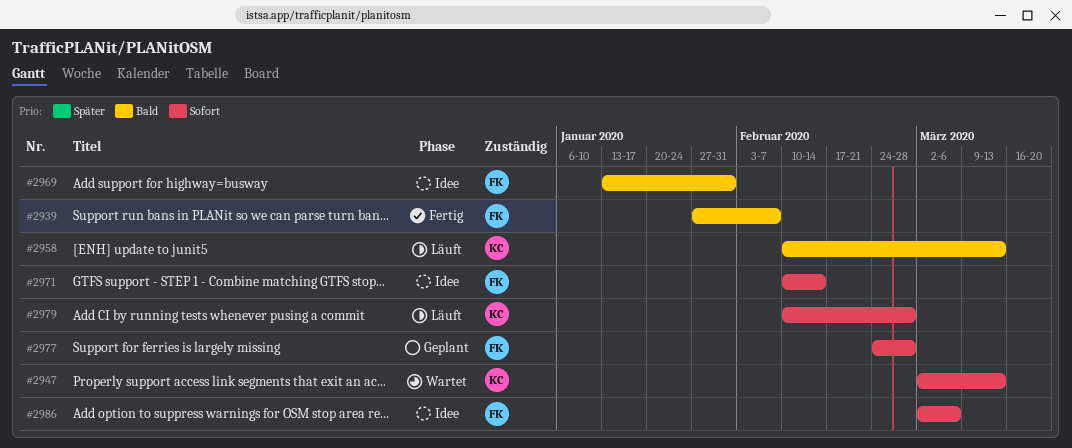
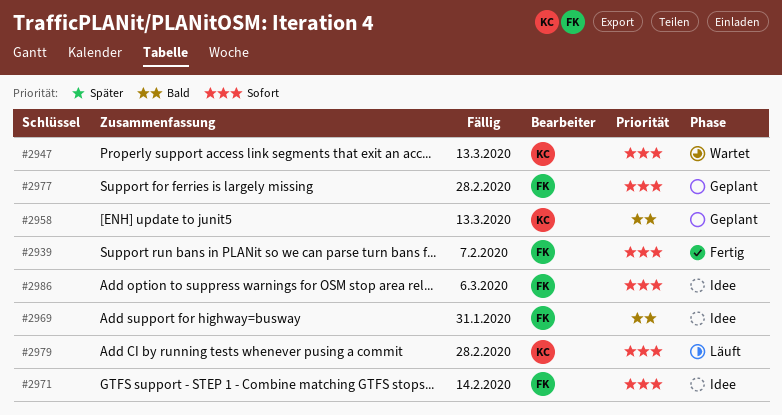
#2939, priority: Bald -> Sofort
#2958, status: Läuft -> Geplant

